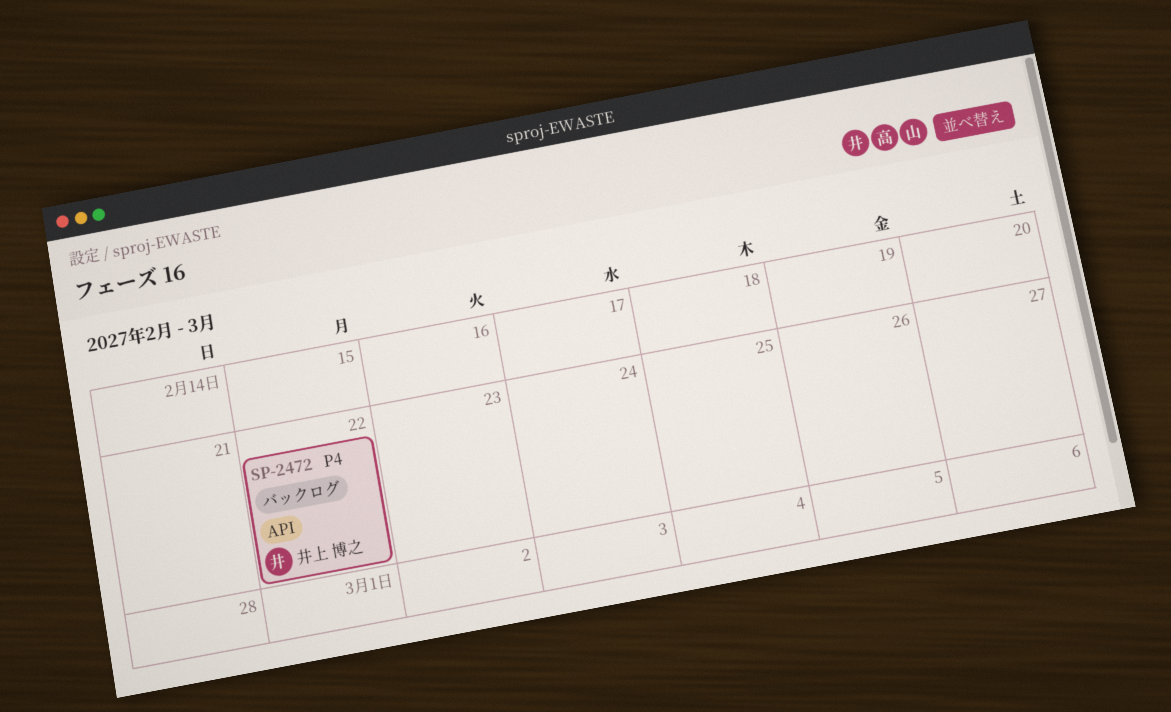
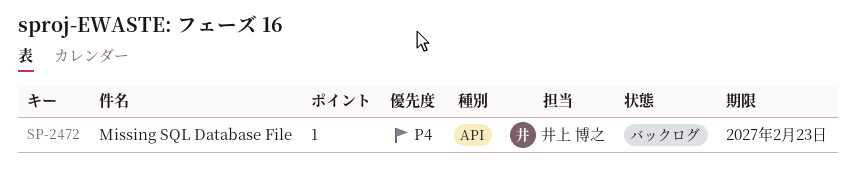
SP-2472, due: Feb 22 -> Feb 23

